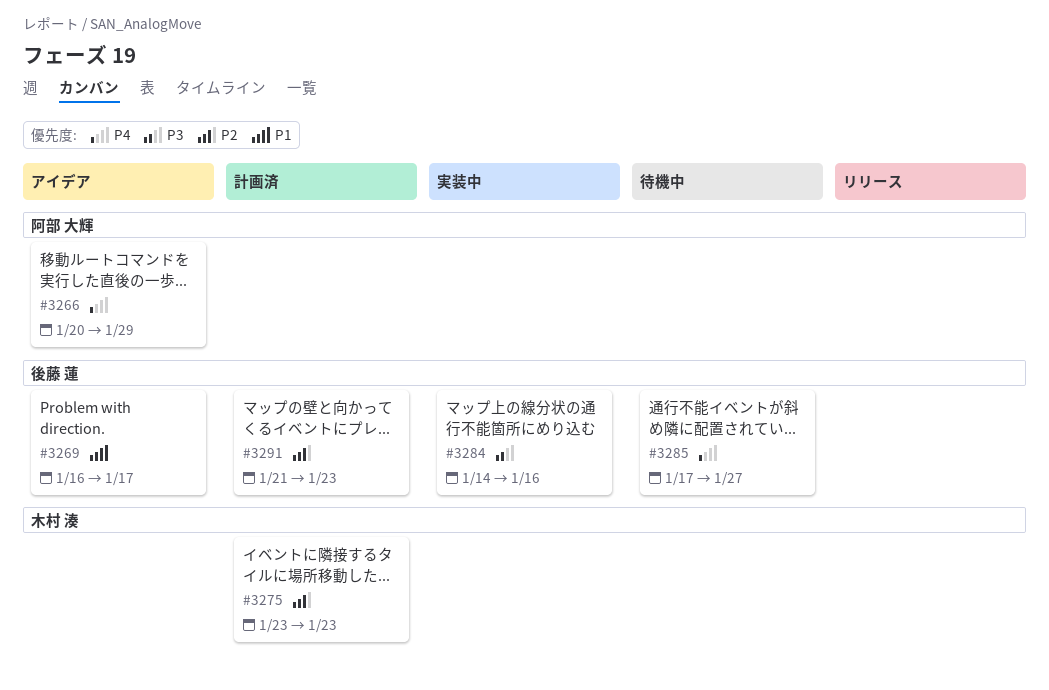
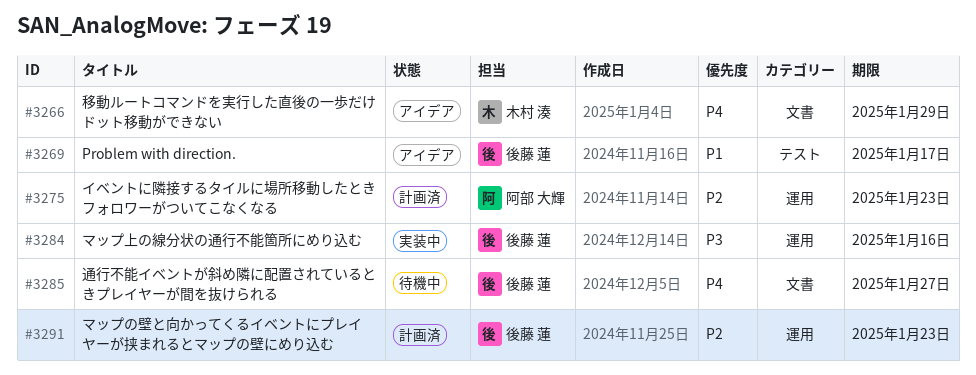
#3266, owner: 阿部 大輝 -> 木村 湊
#3275, owner: 木村 湊 -> 阿部 大輝

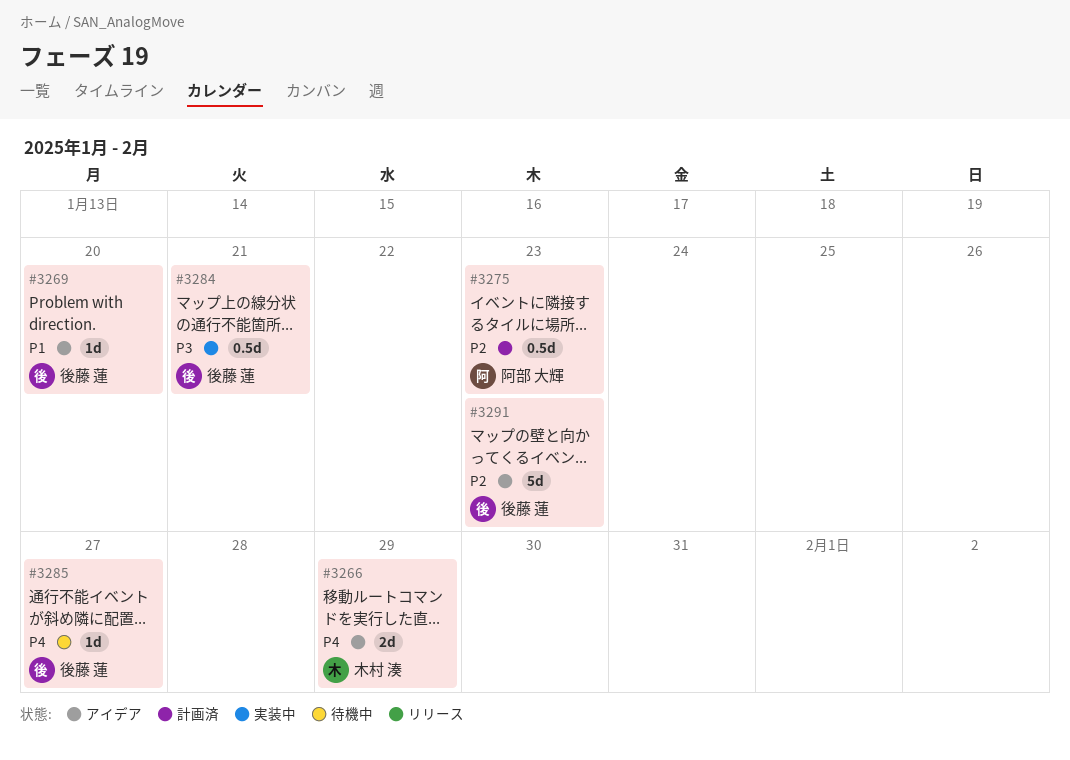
#3269, due: Jan 17 -> Jan 20
#3284, due: Jan 16 -> Jan 21
#3291, status: 計画済 -> アイデア

